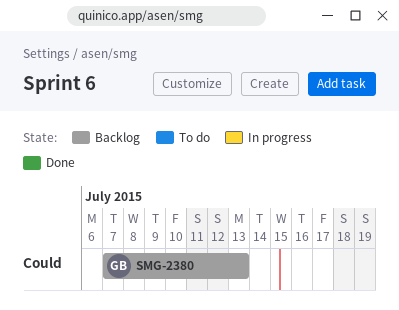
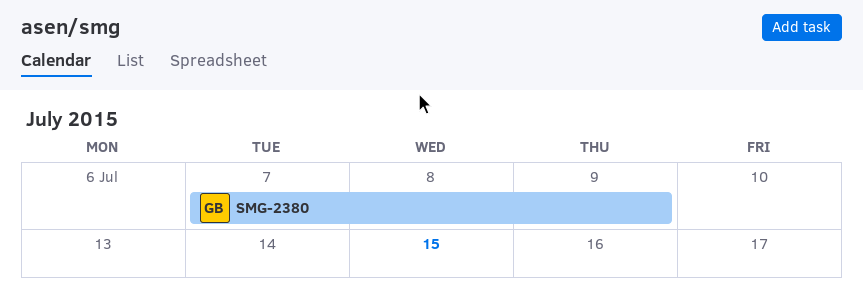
SMG-2380, due: Jul 13 -> Jul 9

